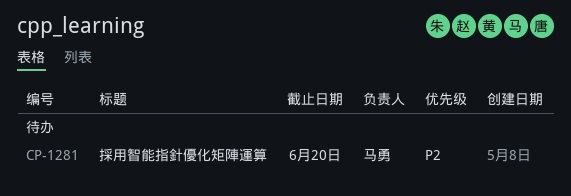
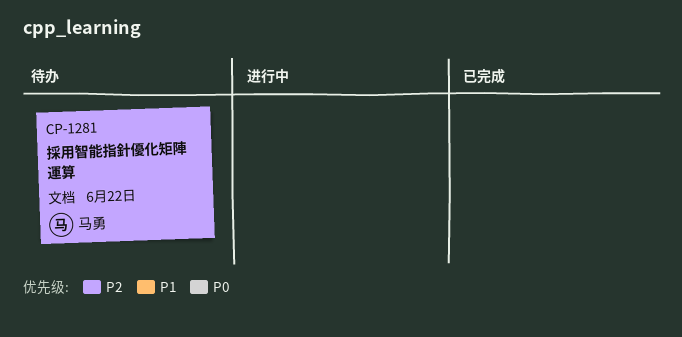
CP-1281, due: Jun 20 -> Jun 22

